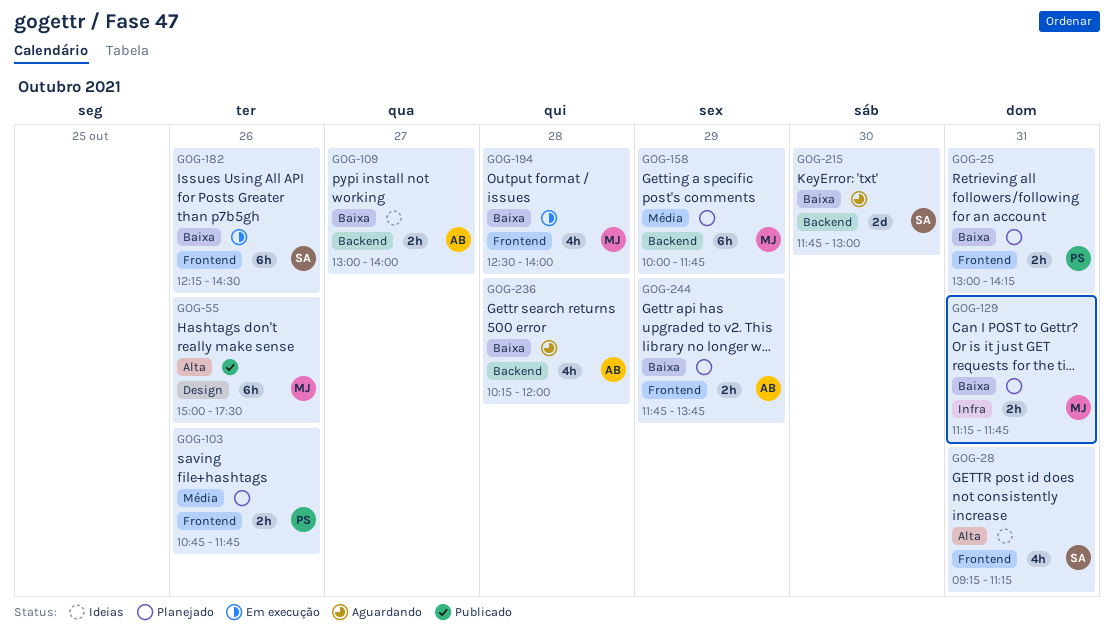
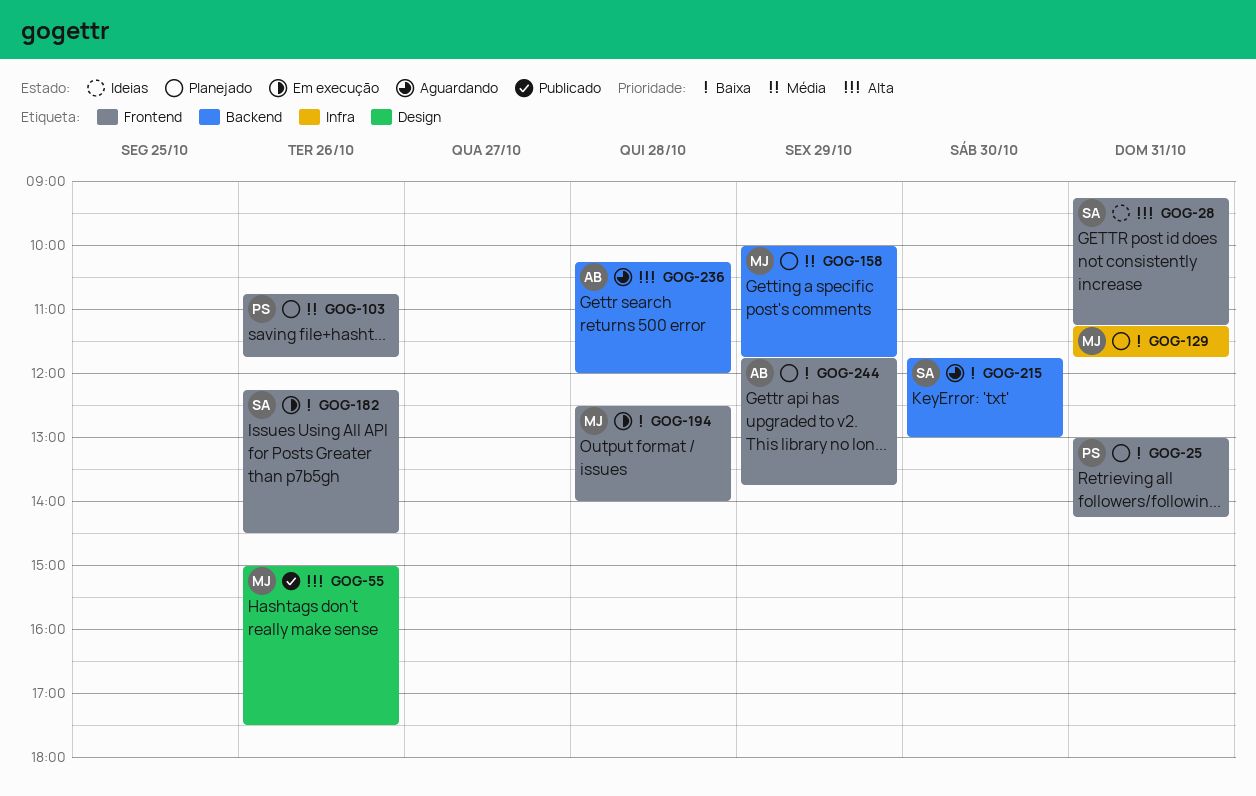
GOG-109: present -> none
GOG-236, priority: Baixa -> Alta

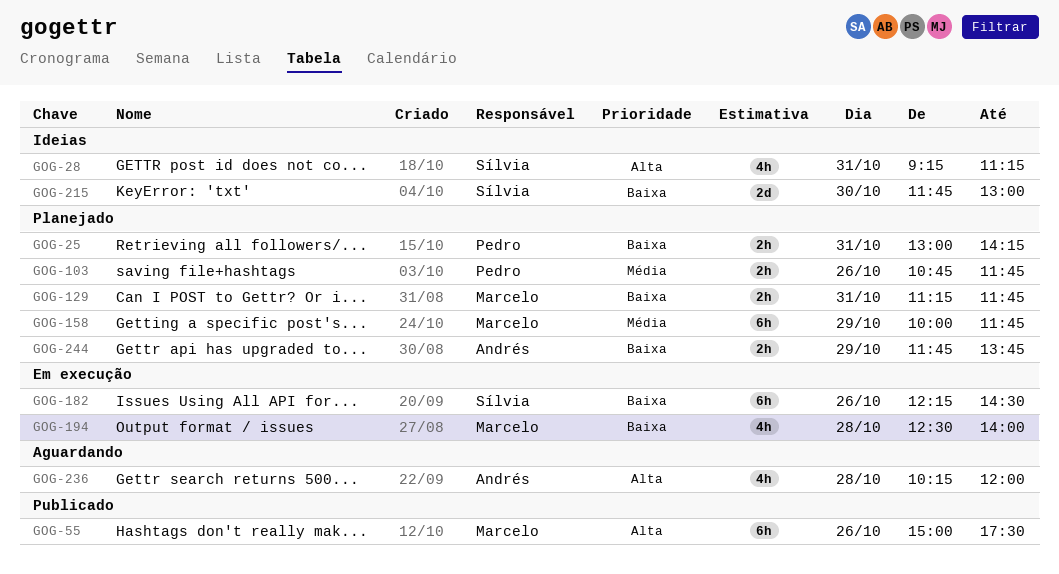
GOG-215, status: Aguardando -> Ideias

